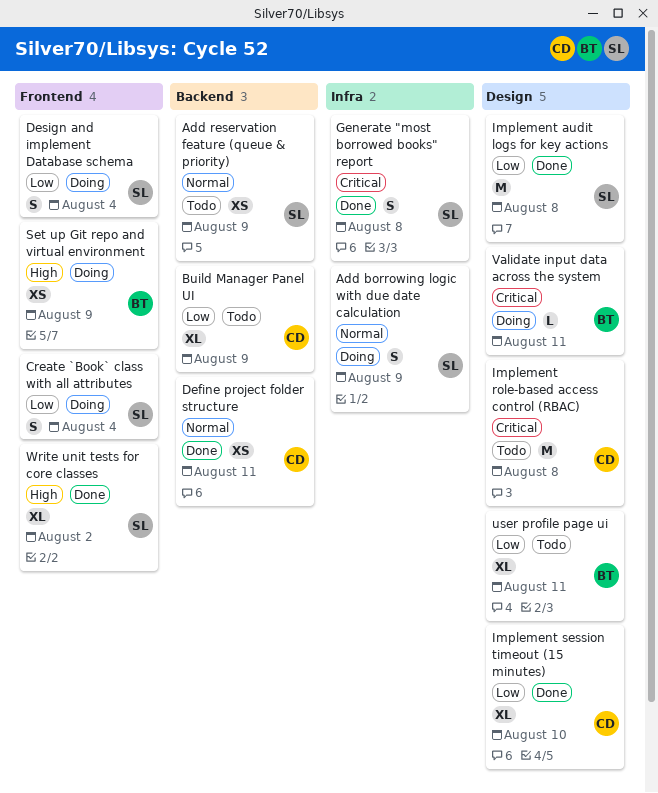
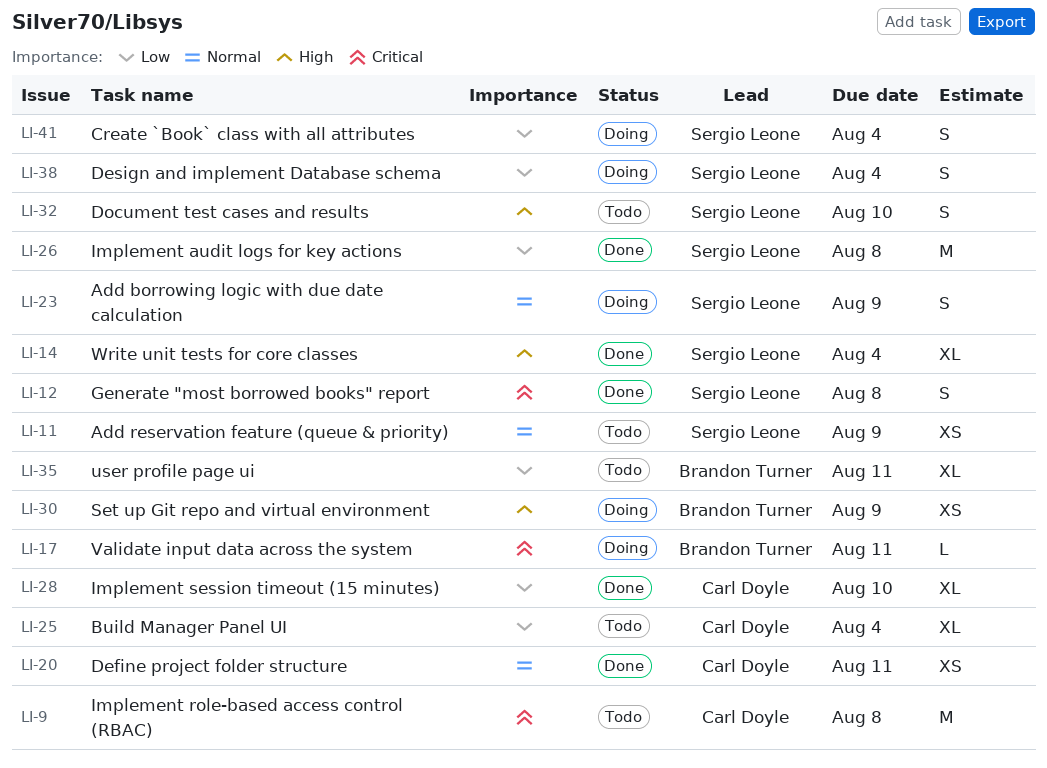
Build Manager Panel UI, due: Aug 9 -> Aug 4
Document test cases and results: none -> present
Write unit tests for core classes, due: Aug 2 -> Aug 4

